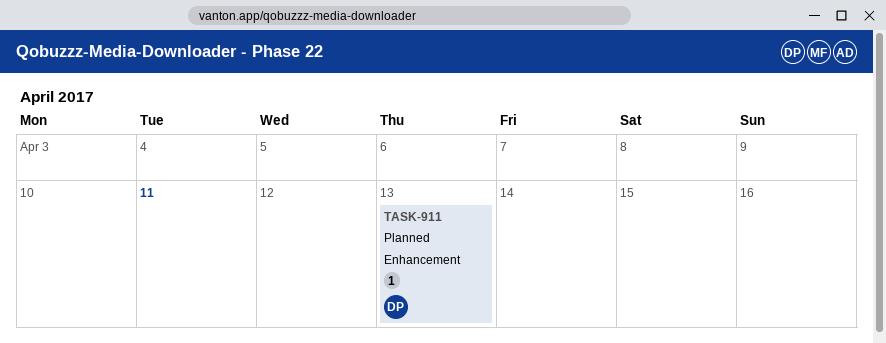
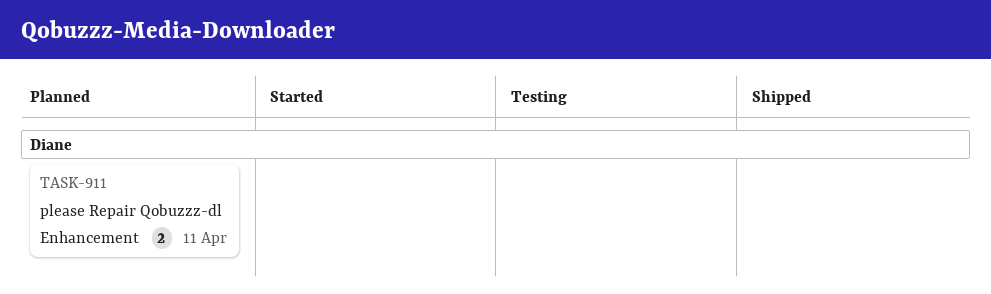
TASK-911, estimate: 1 -> 2
TASK-911, due: Apr 13 -> Apr 11

